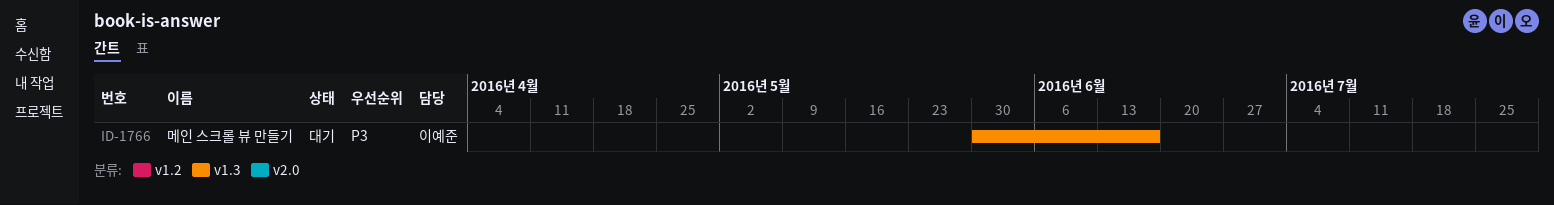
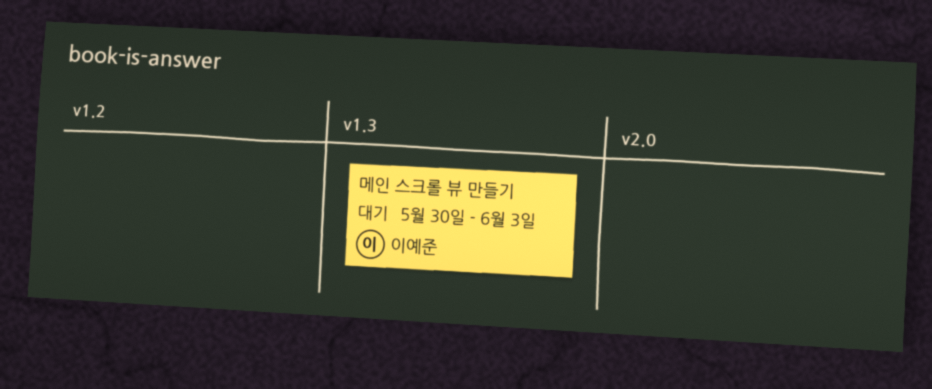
메인 스크롤 뷰 만들기, due: Jun 17 -> Jun 3

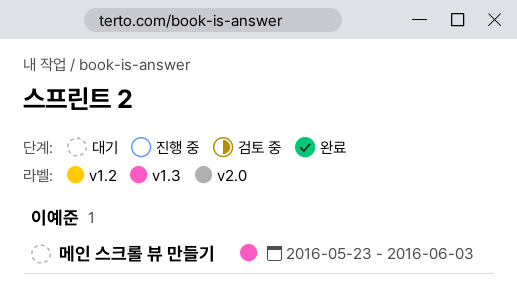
메인 스크롤 뷰 만들기, start: May 30 -> May 23

